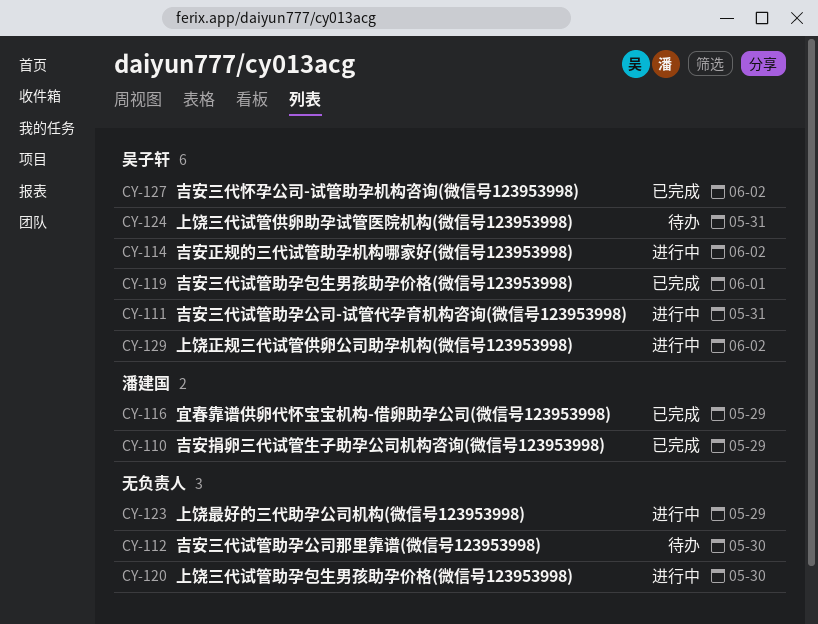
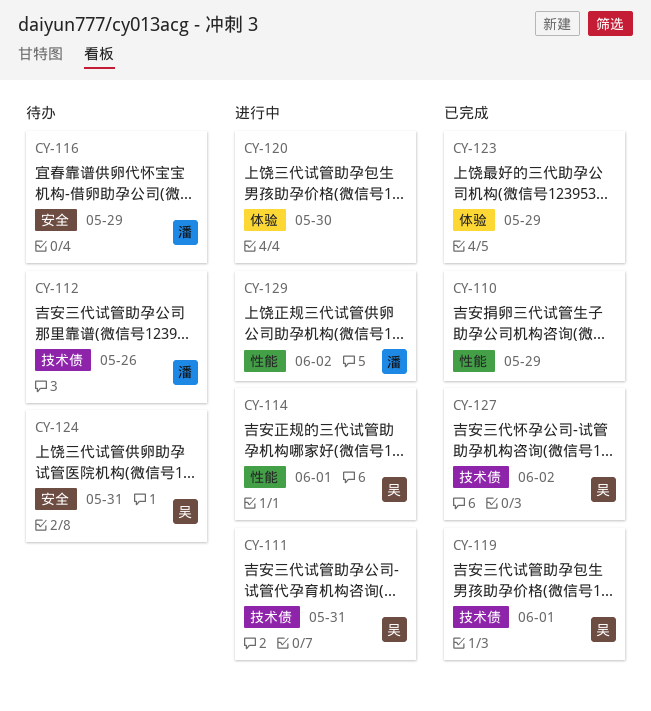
CY-110, owner: 潘建国 -> none
CY-112, owner: none -> 潘建国
CY-112, due: May 30 -> May 26
CY-114, due: Jun 2 -> Jun 1
CY-116, status: 已完成 -> 待办
CY-123, status: 进行中 -> 已完成
CY-129, owner: 吴子轩 -> 潘建国

